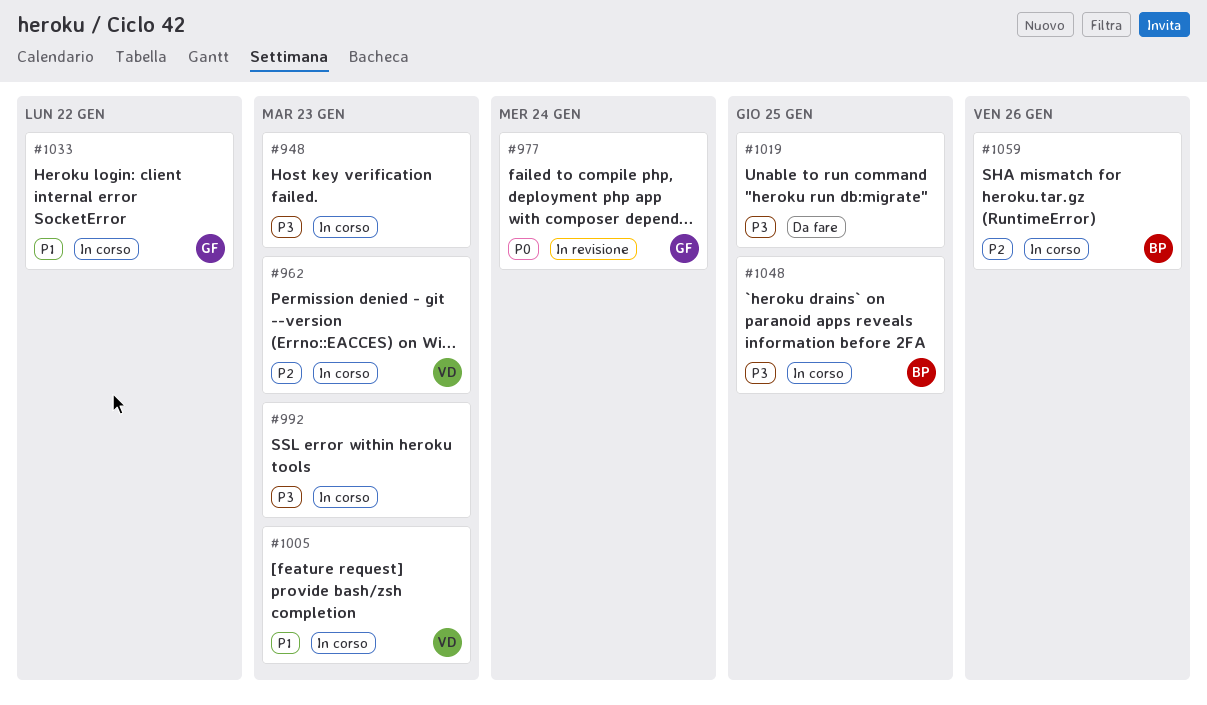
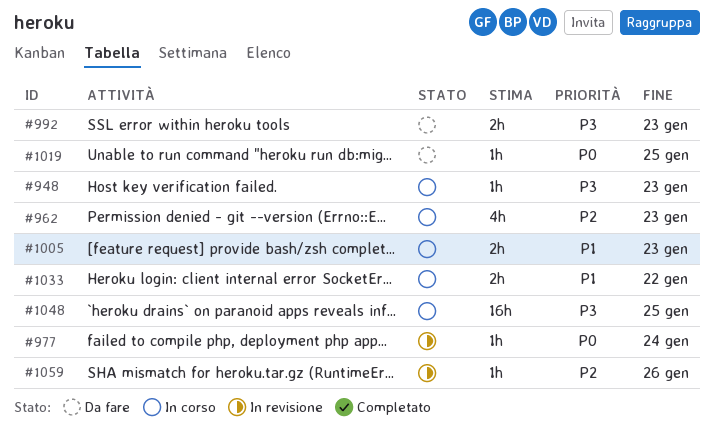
#992, status: In corso -> Da fare
#1019, priority: P3 -> P0
#1059, status: In corso -> In revisione

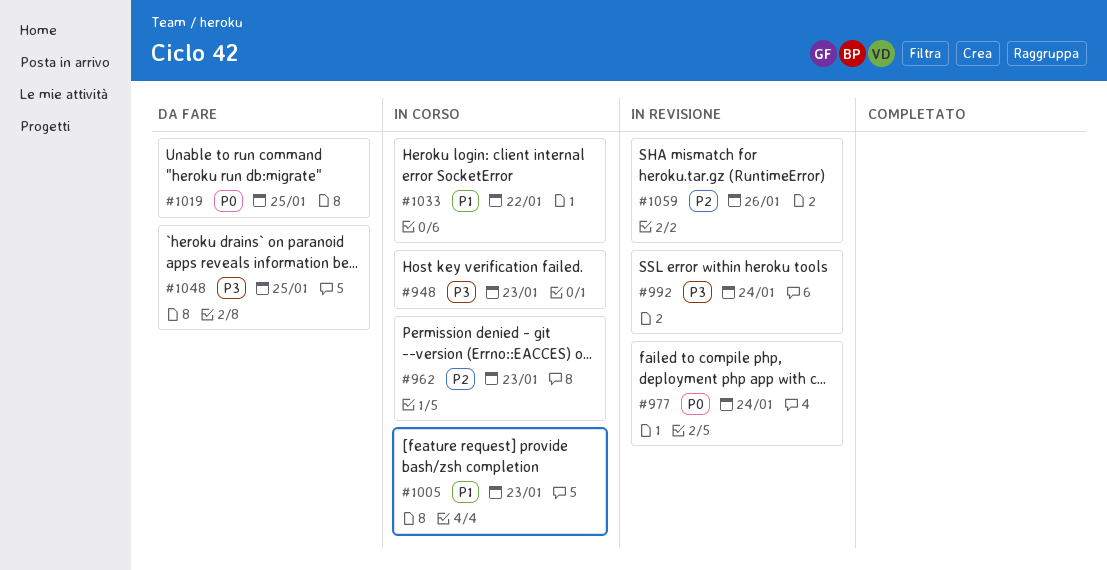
#992, status: Da fare -> In revisione
#992, due: Jan 23 -> Jan 24
#1048, status: In corso -> Da fare

